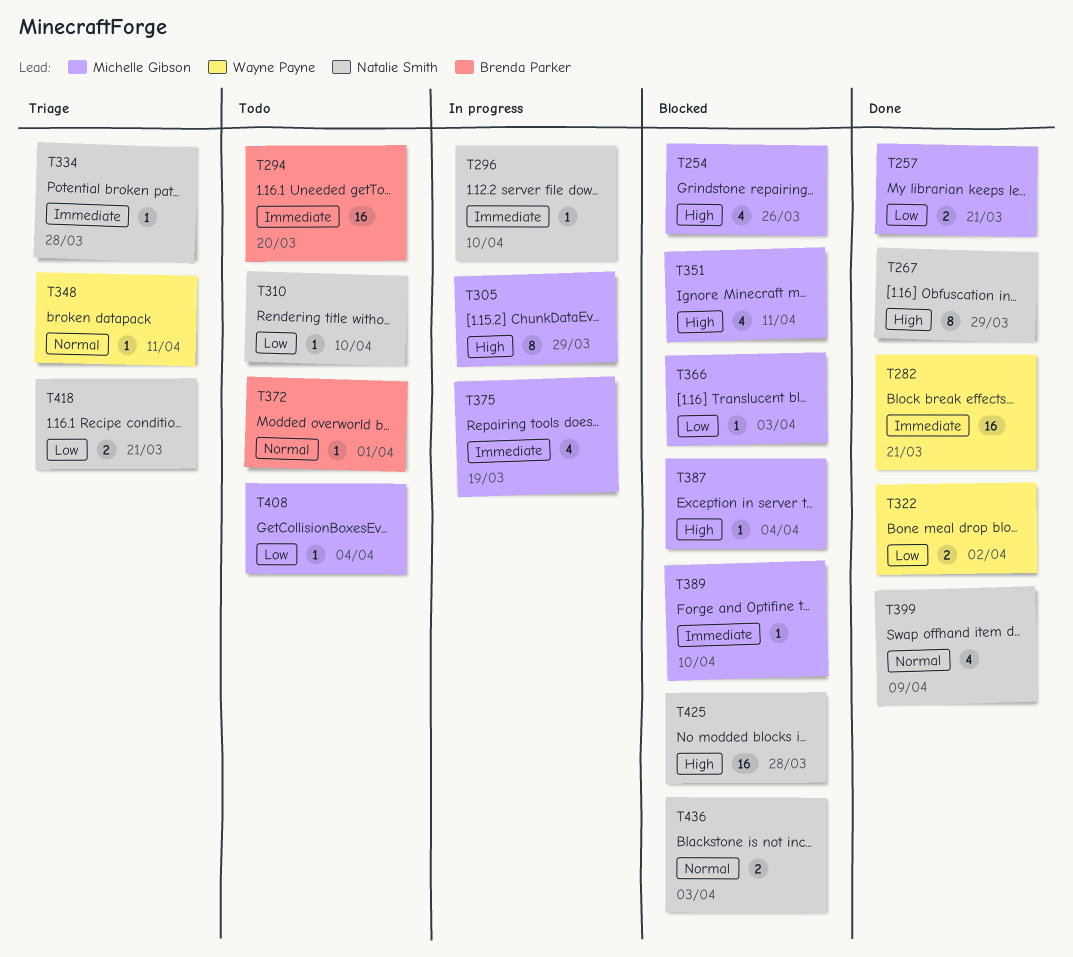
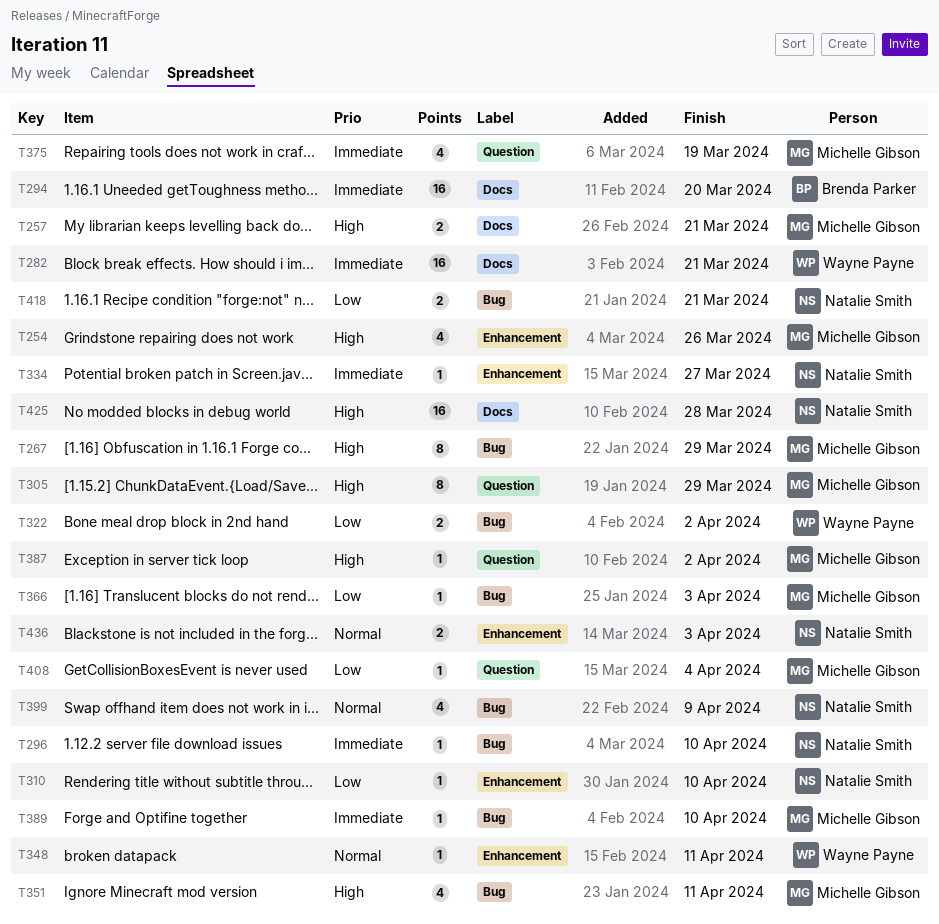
T257, priority: Low -> High
T267, owner: Natalie Smith -> Michelle Gibson
T334, due: Mar 28 -> Mar 27
T372: present -> none
T387, due: Apr 4 -> Apr 2

